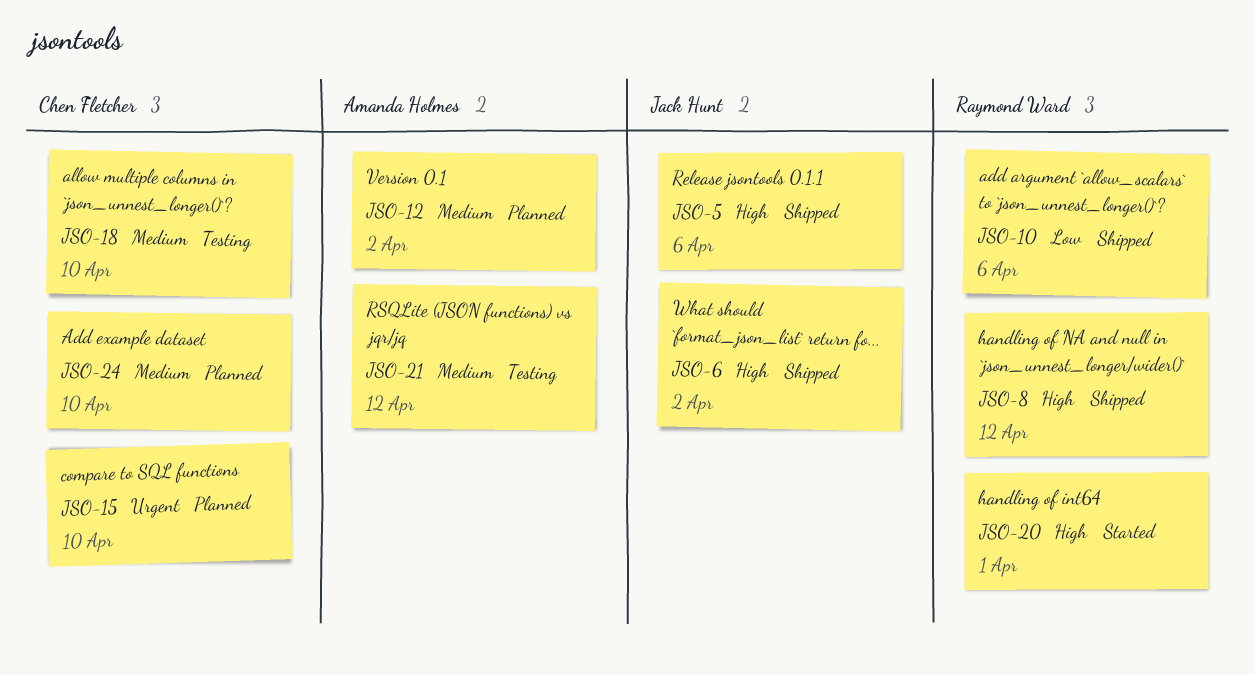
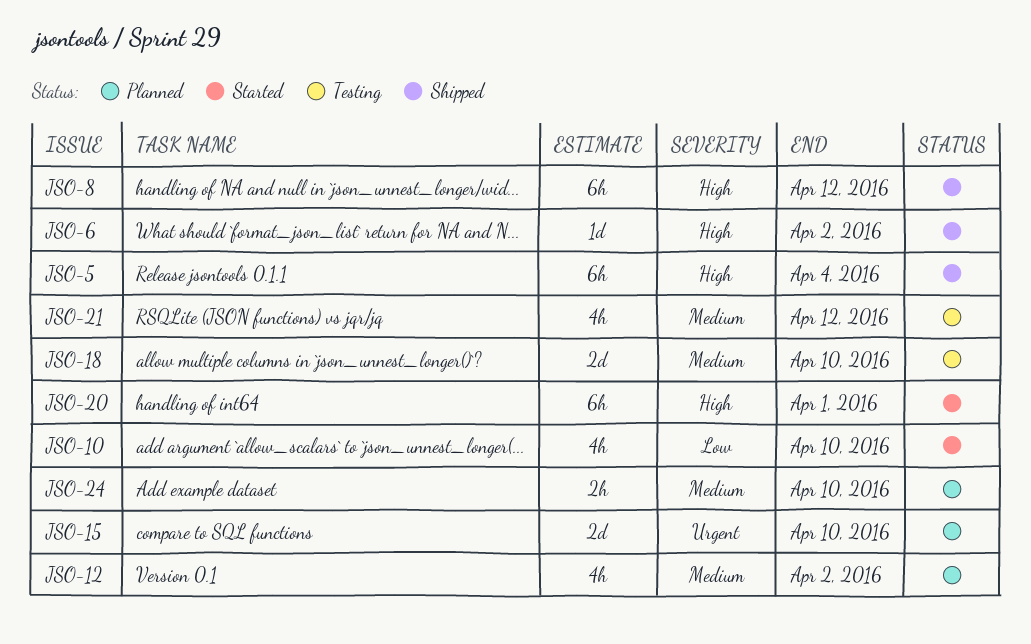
JSO-5, due: Apr 6 -> Apr 4
JSO-10, status: Shipped -> Started
JSO-10, due: Apr 6 -> Apr 10

